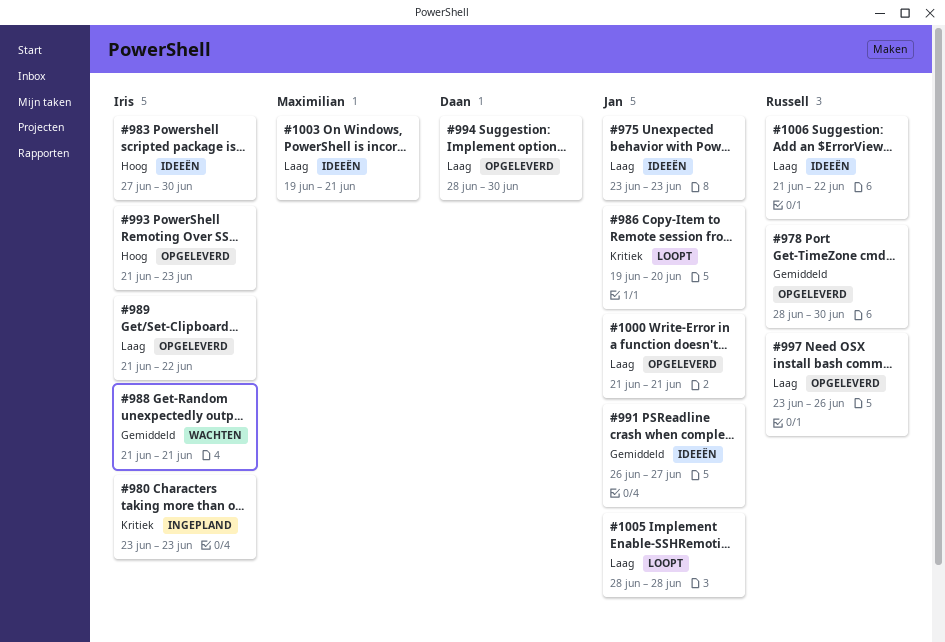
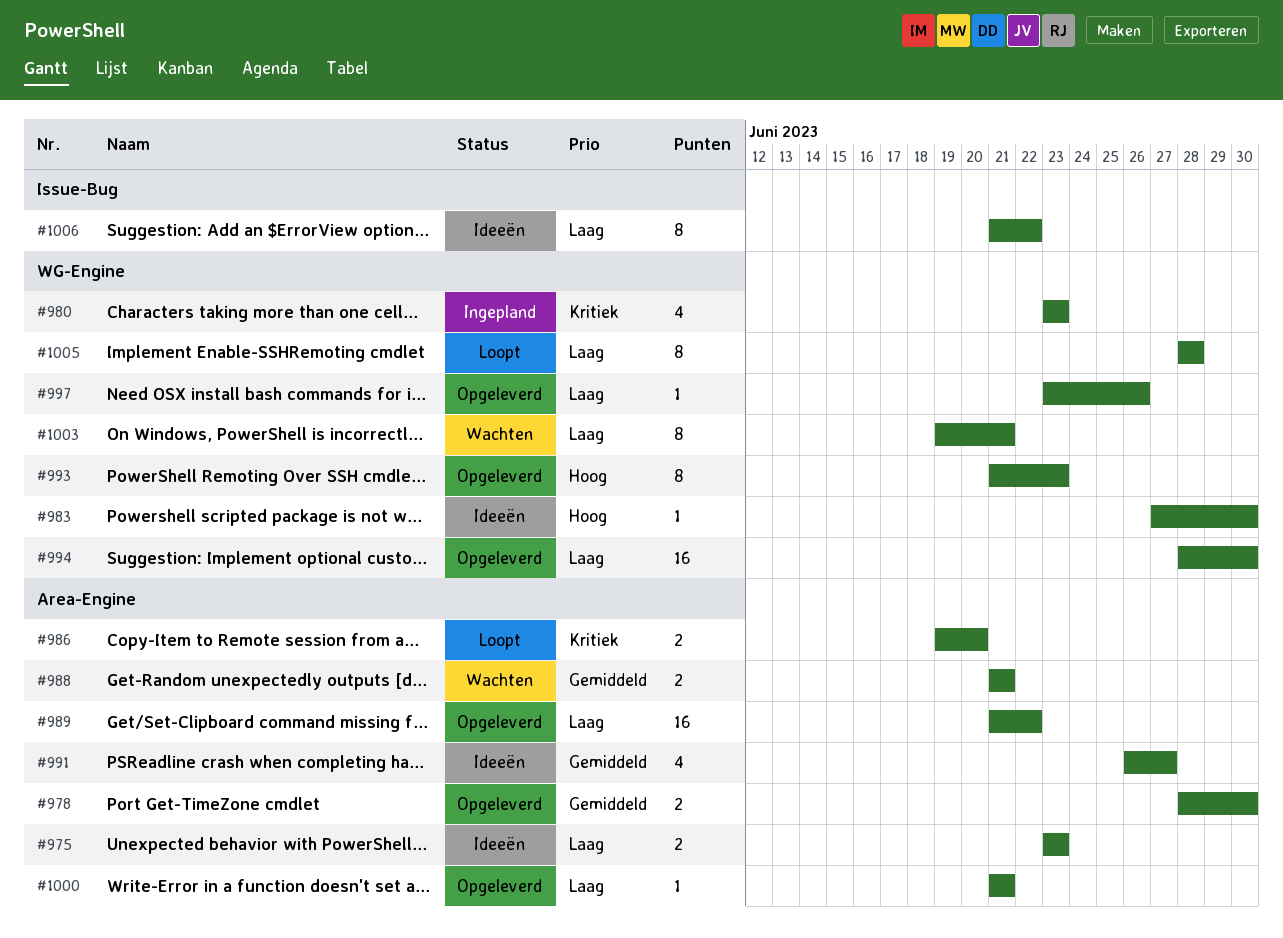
#1003, status: Ideeën -> Wachten

